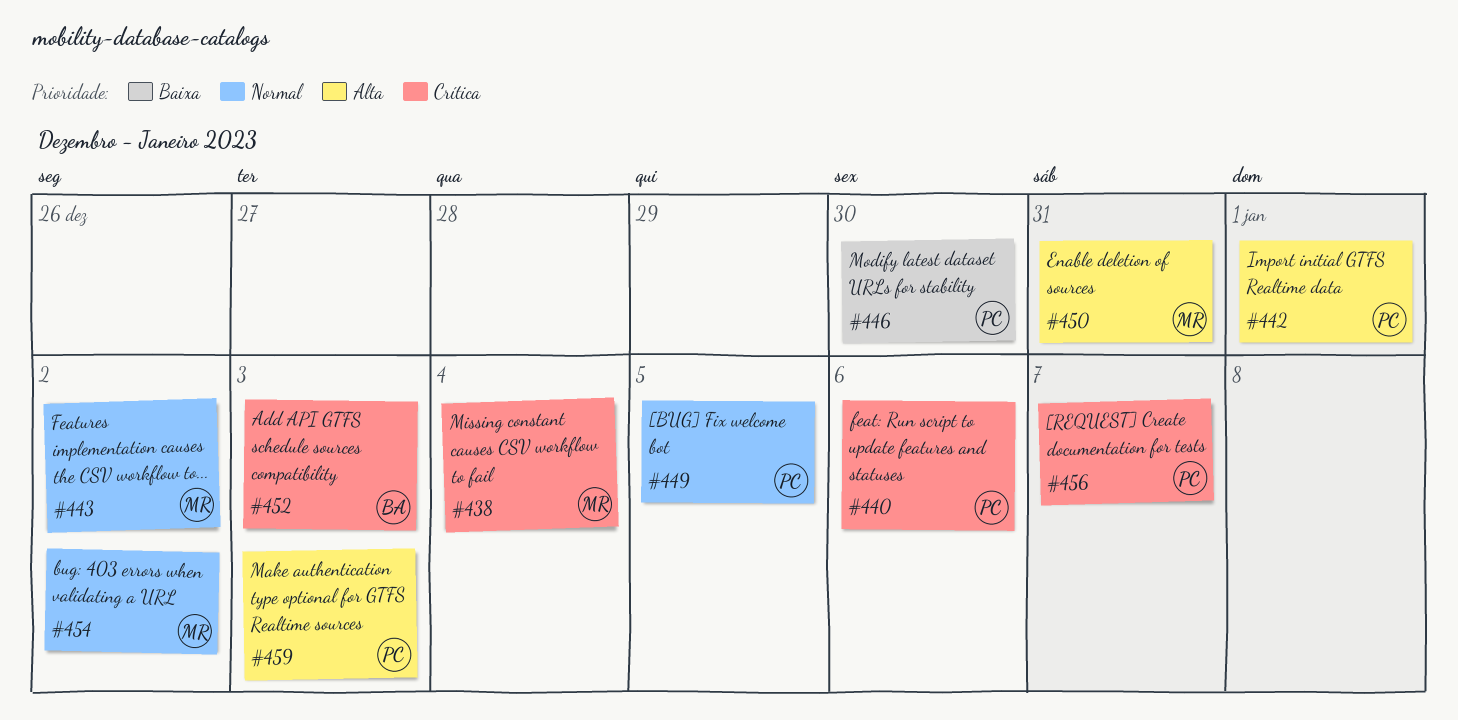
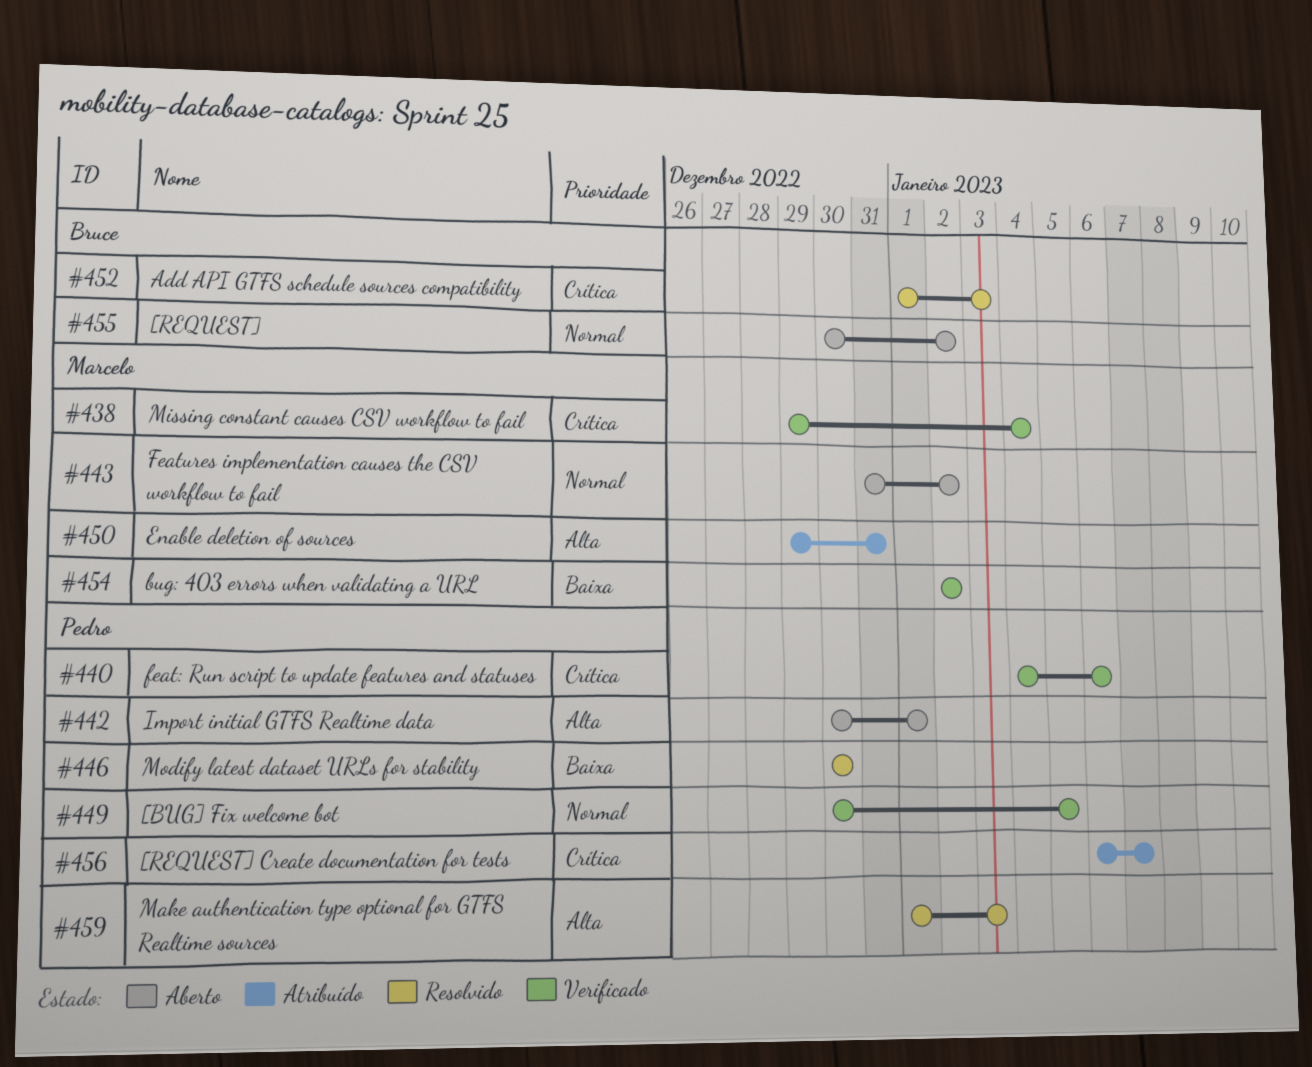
#454, priority: Normal -> Baixa
#455: none -> present

